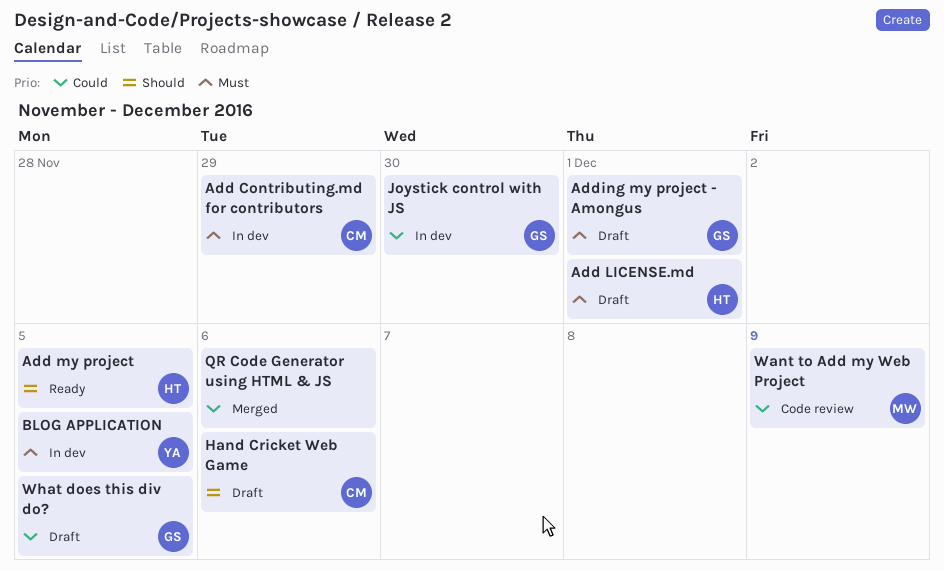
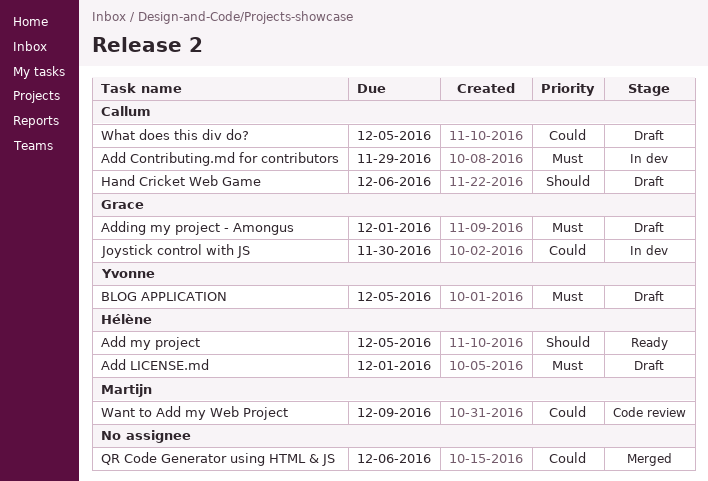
BLOG APPLICATION, status: In dev -> Draft
What does this div do?, owner: Grace -> Callum

